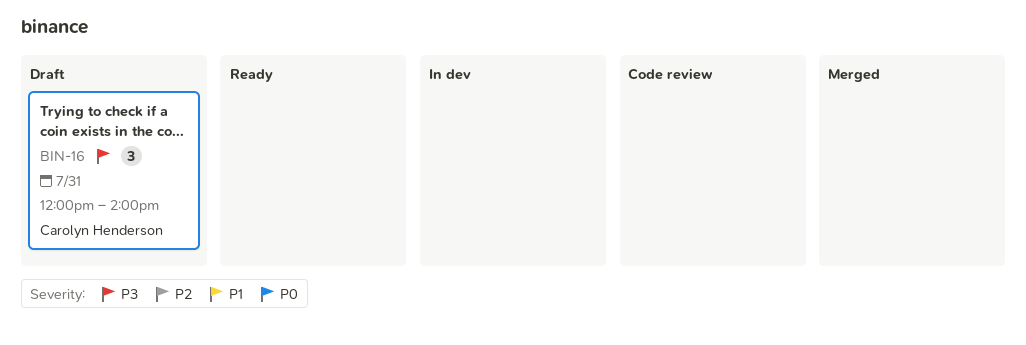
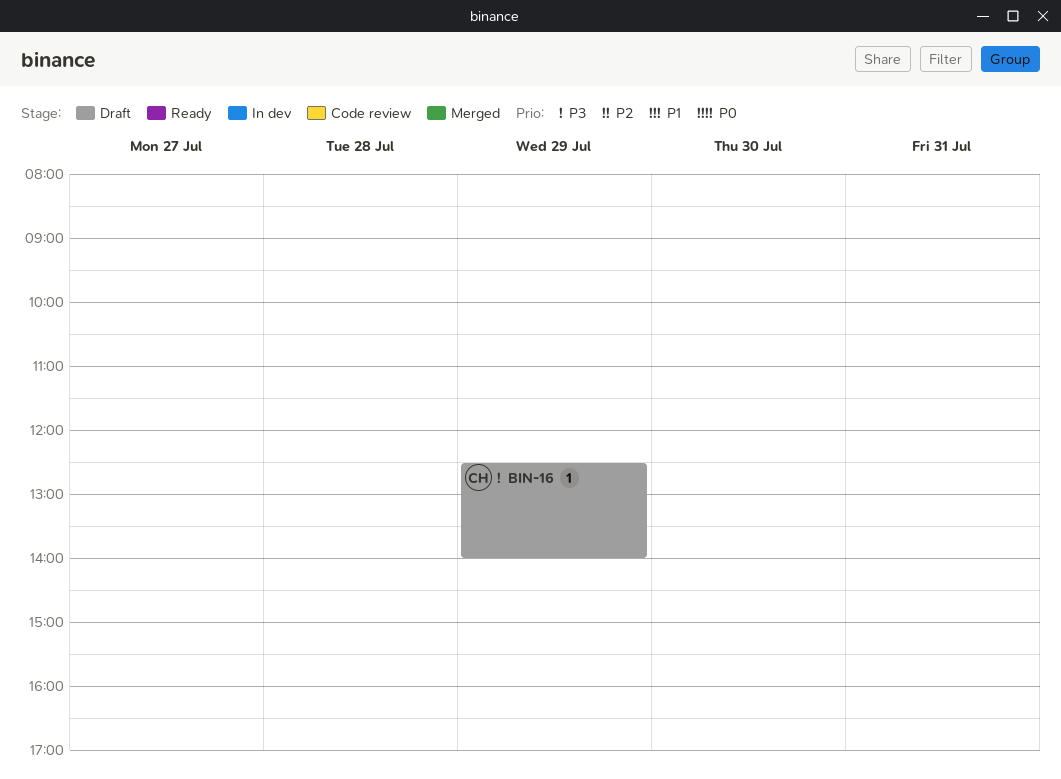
BIN-16, estimate: 3 -> 1
BIN-16, day: Jul 31 -> Jul 29
BIN-16, begins: 12:00 -> 12:30

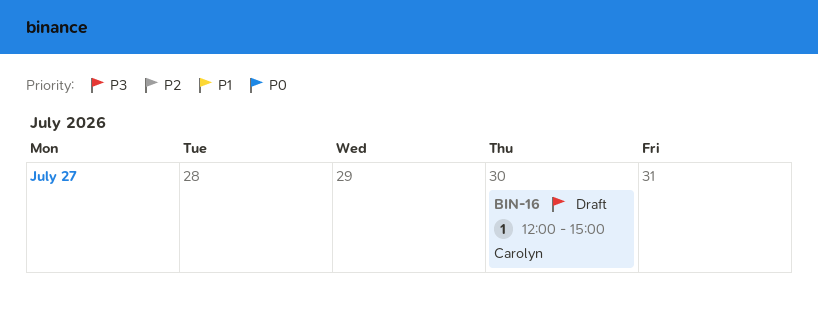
BIN-16, day: Jul 29 -> Jul 30
BIN-16, begins: 12:30 -> 12:00
BIN-16, ends: 14:00 -> 15:00

